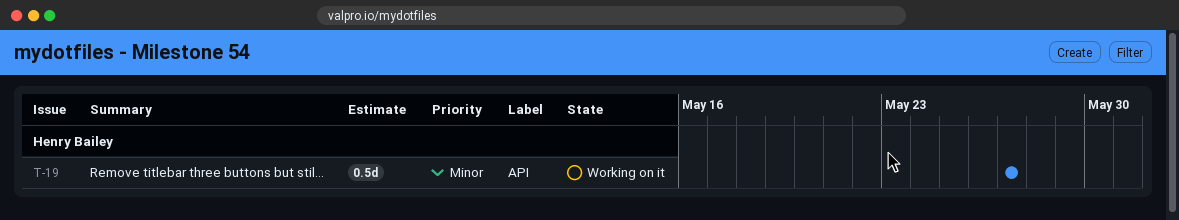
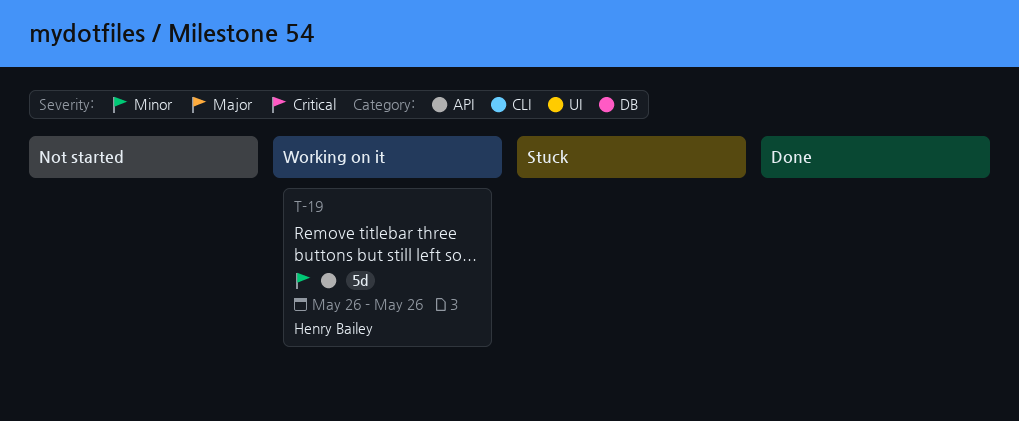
T-19, estimate: 0.5d -> 5d
T-19, start: May 27 -> May 26
T-19, due: May 27 -> May 26

